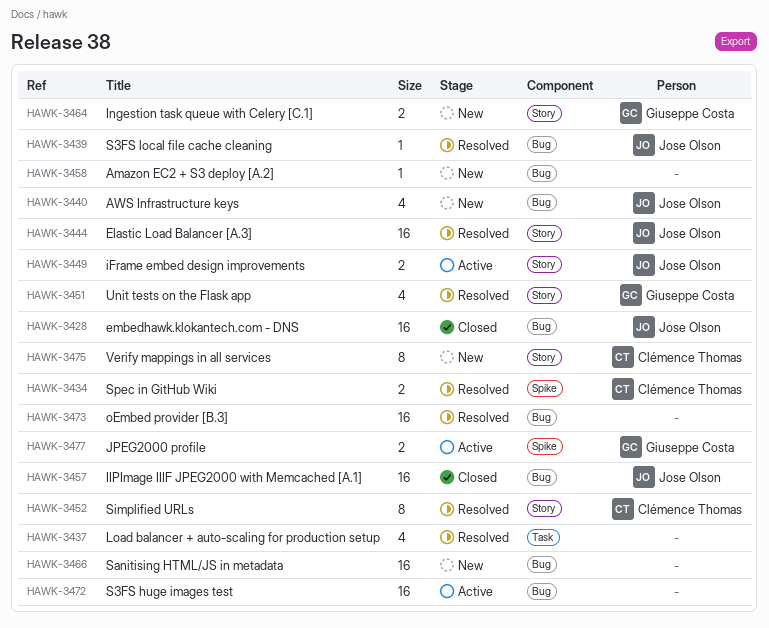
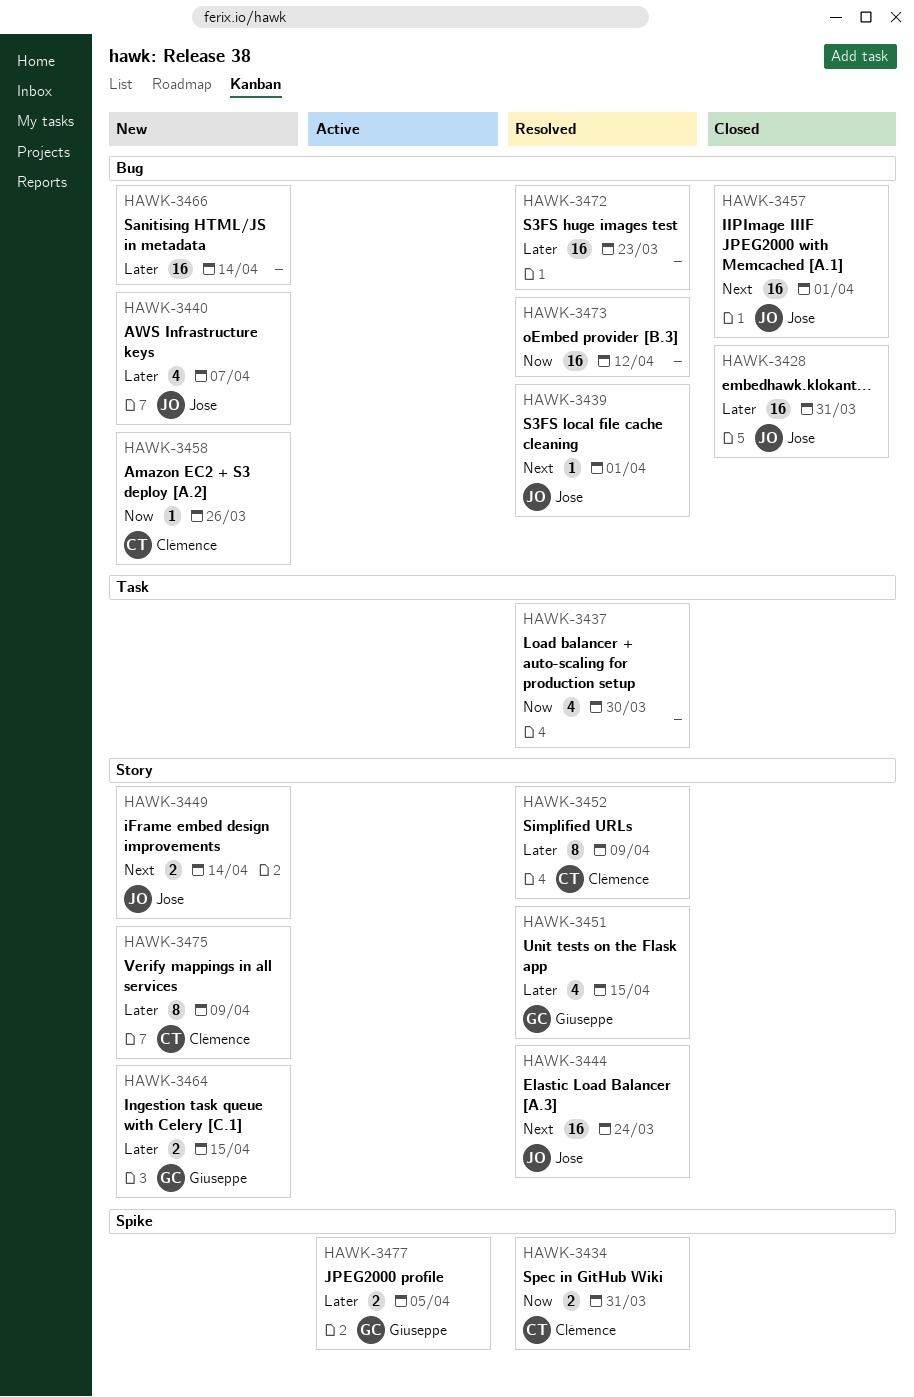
HAWK-3449, status: Active -> New
HAWK-3458, owner: none -> Clémence Thomas
HAWK-3472, status: Active -> Resolved

